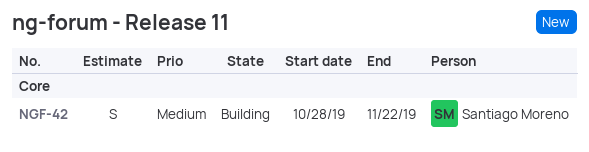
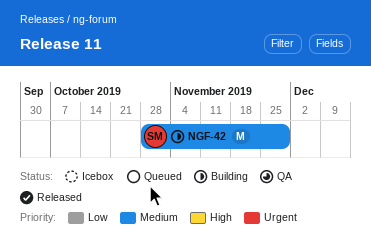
NGF-42, estimate: S -> M
NGF-42, due: Nov 22 -> Nov 29

